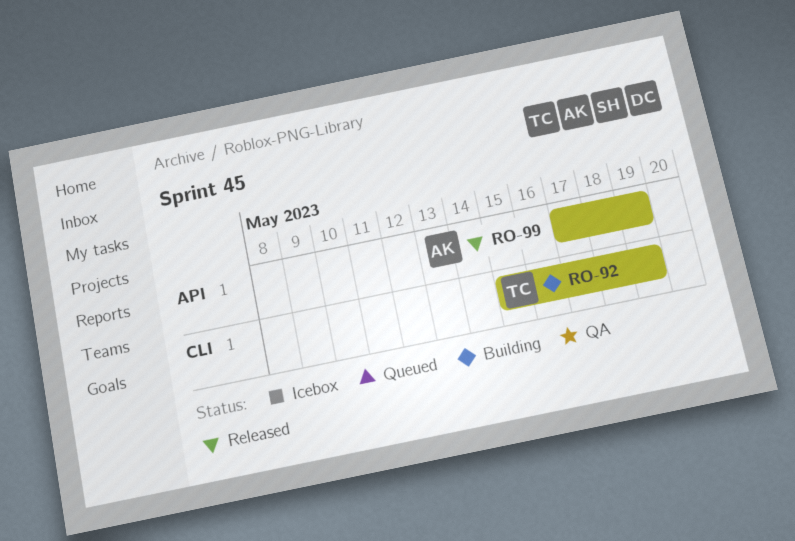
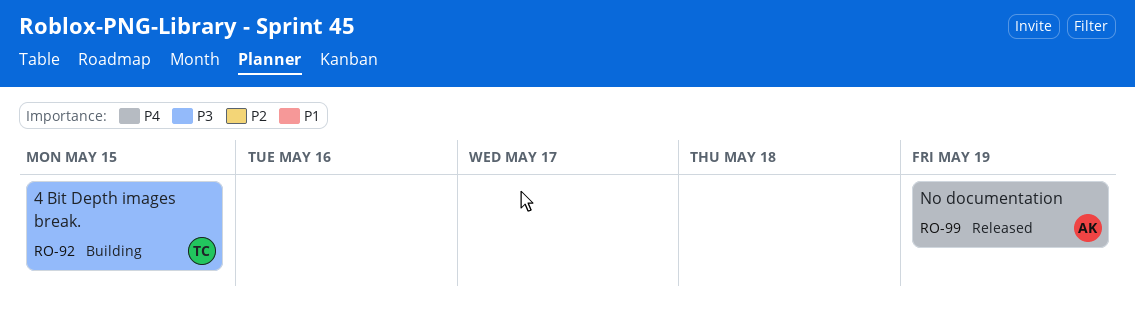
RO-92, due: May 19 -> May 15

